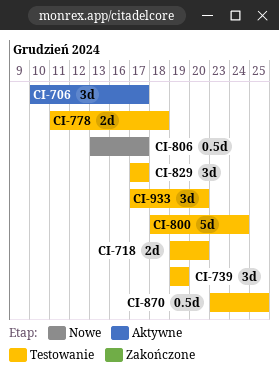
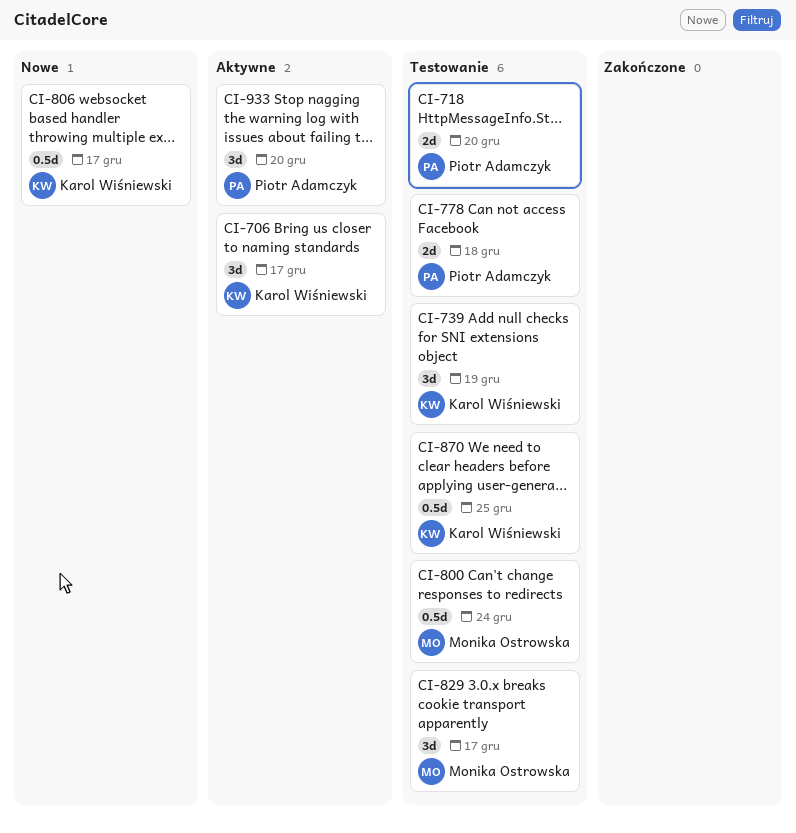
CI-800, estimate: 5d -> 0.5d
CI-933, status: Testowanie -> Aktywne

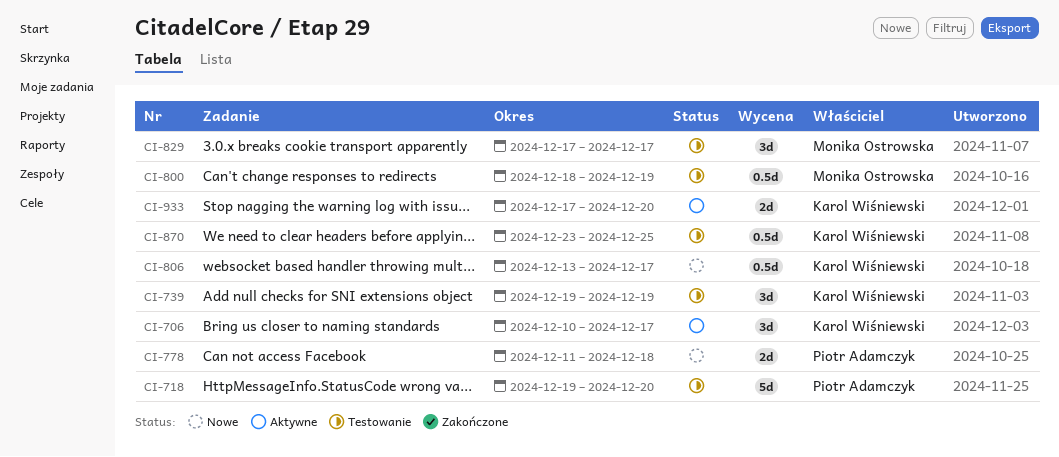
CI-718, estimate: 2d -> 5d
CI-778, status: Testowanie -> Nowe
CI-800, due: Dec 24 -> Dec 19
CI-933, owner: Piotr Adamczyk -> Karol Wiśniewski
CI-933, estimate: 3d -> 2d

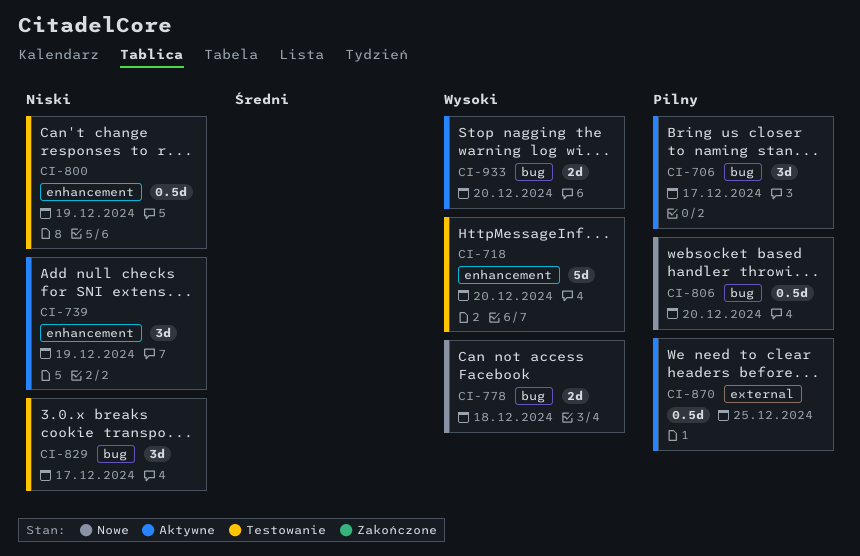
CI-739, status: Testowanie -> Aktywne
CI-806, due: Dec 17 -> Dec 20
CI-870, status: Testowanie -> Aktywne

